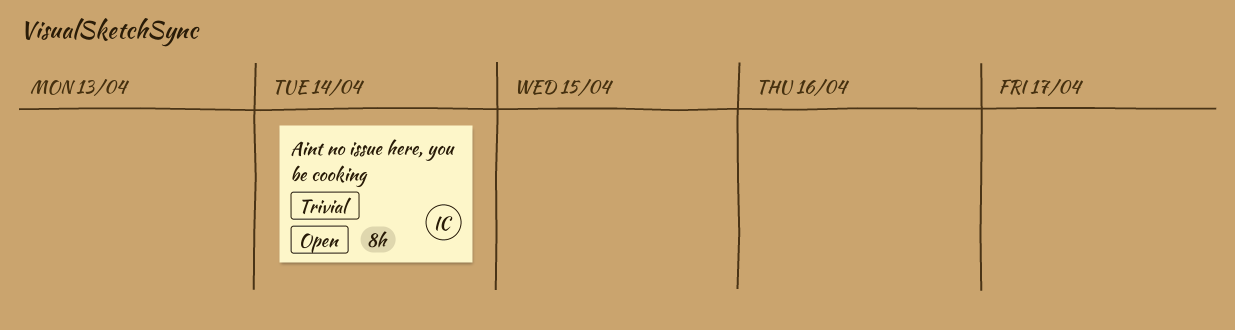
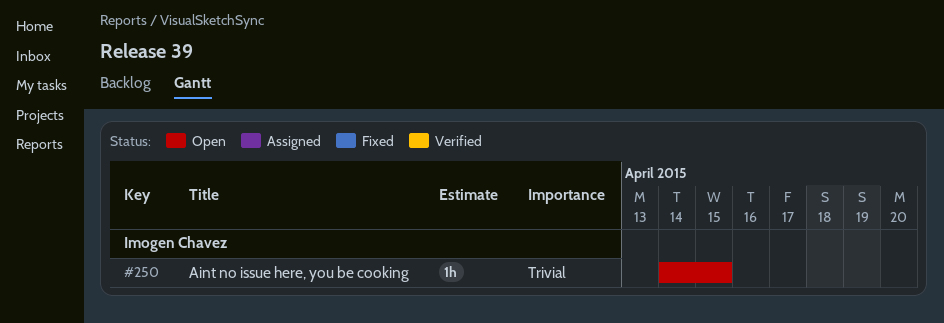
Aint no issue here, you be cooking, estimate: 8h -> 1h
Aint no issue here, you be cooking, due: Apr 14 -> Apr 15

